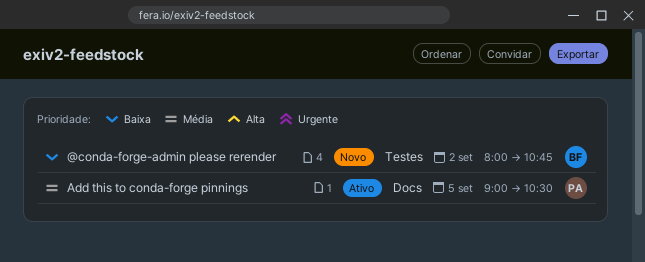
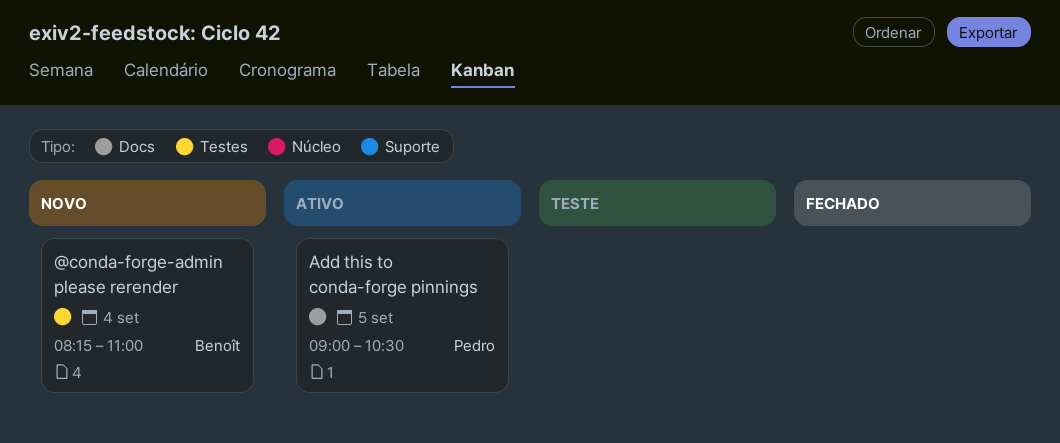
@conda-forge-admin please rerender, day: Sep 2 -> Sep 4
@conda-forge-admin please rerender, begins: 08:00 -> 08:15
@conda-forge-admin please rerender, ends: 10:45 -> 11:00

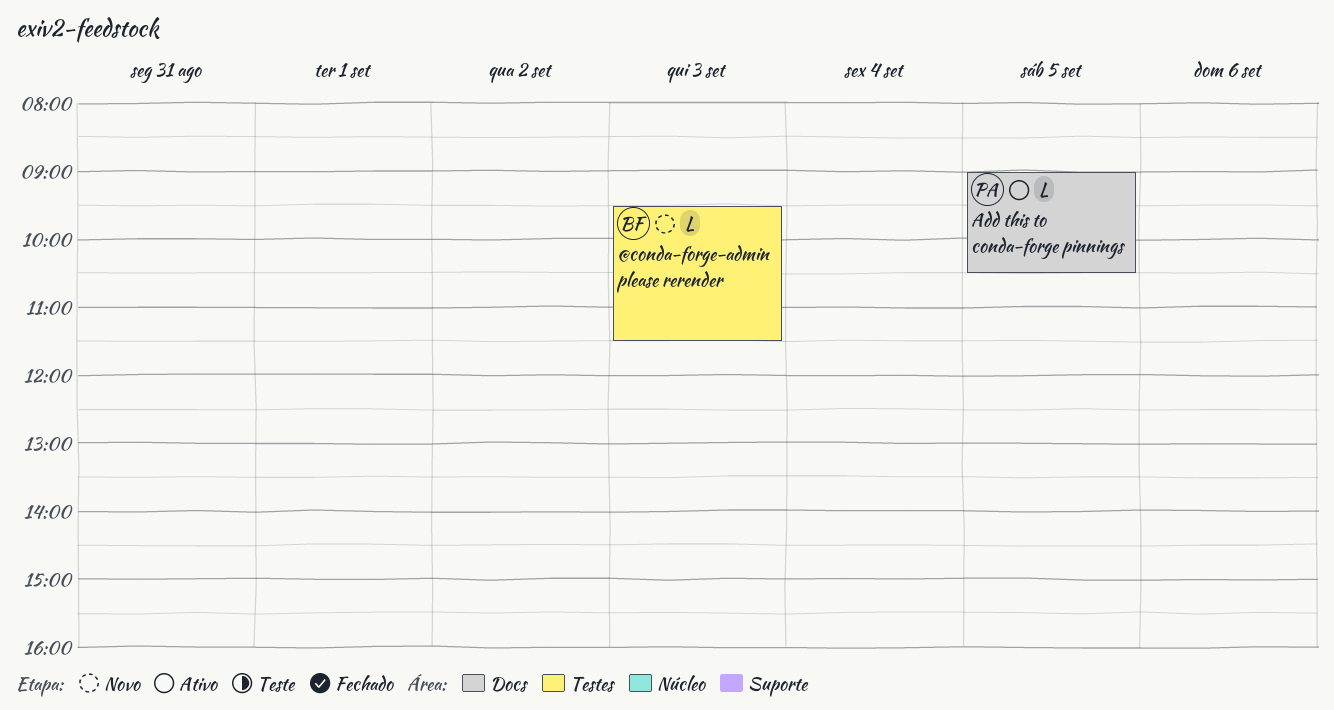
@conda-forge-admin please rerender, day: Sep 4 -> Sep 3
@conda-forge-admin please rerender, begins: 08:15 -> 09:30
@conda-forge-admin please rerender, ends: 11:00 -> 11:30

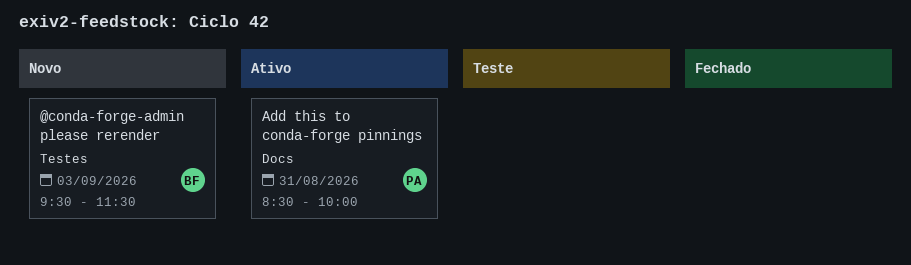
Add this to conda-forge pinnings, day: Sep 5 -> Aug 31
Add this to conda-forge pinnings, begins: 09:00 -> 08:30
Add this to conda-forge pinnings, ends: 10:30 -> 10:00

